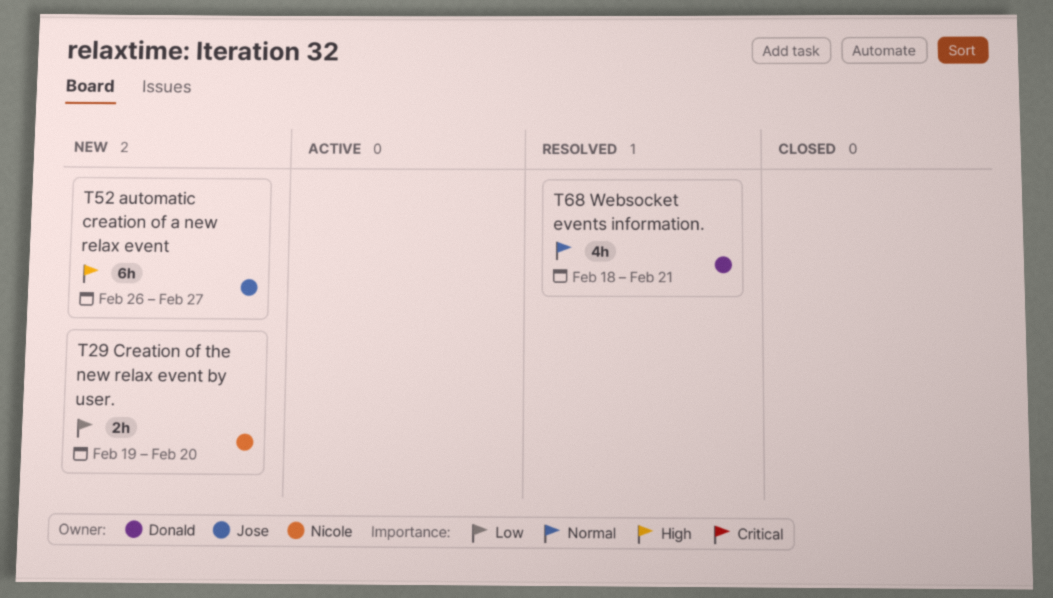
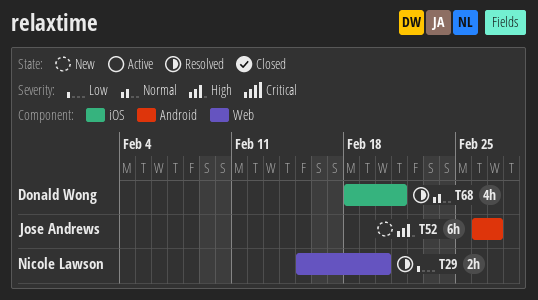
T29, status: New -> Resolved
T29, start: Feb 19 -> Feb 15

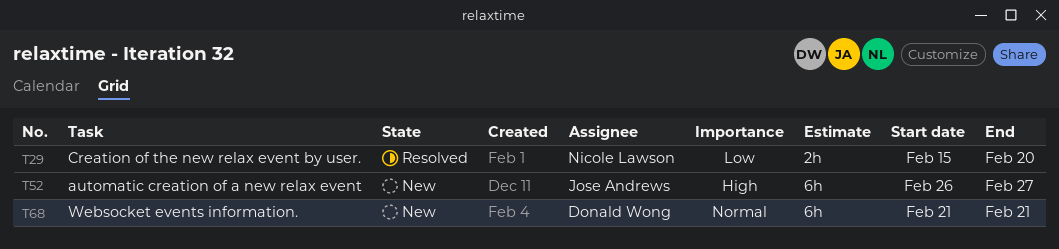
T68, status: Resolved -> New
T68, estimate: 4h -> 6h
T68, start: Feb 18 -> Feb 21

